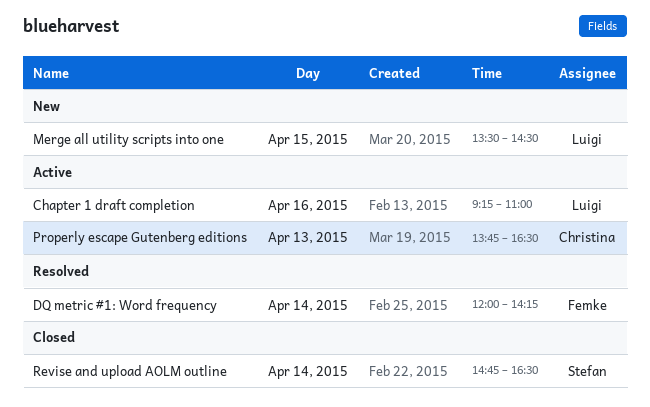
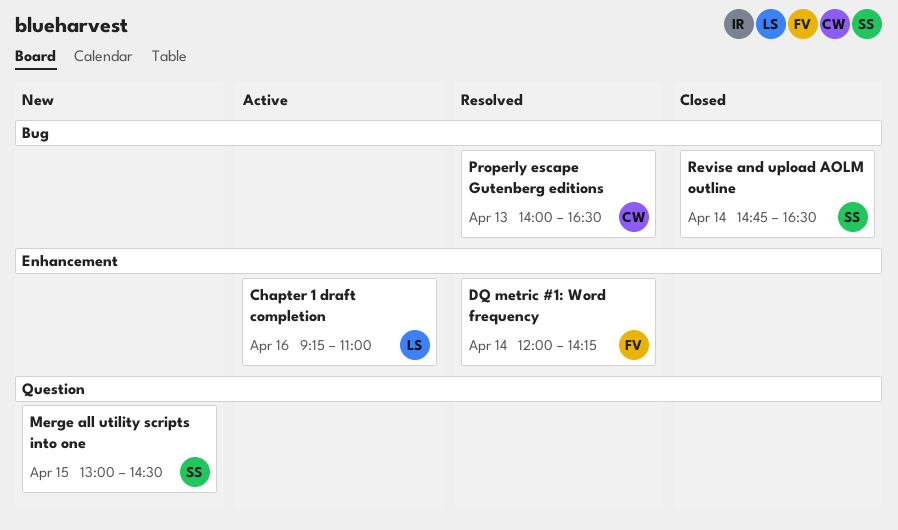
Merge all utility scripts into one, owner: Luigi -> Stefan
Merge all utility scripts into one, begins: 13:30 -> 13:00
Properly escape Gutenberg editions, status: Active -> Resolved
Properly escape Gutenberg editions, begins: 13:45 -> 14:00

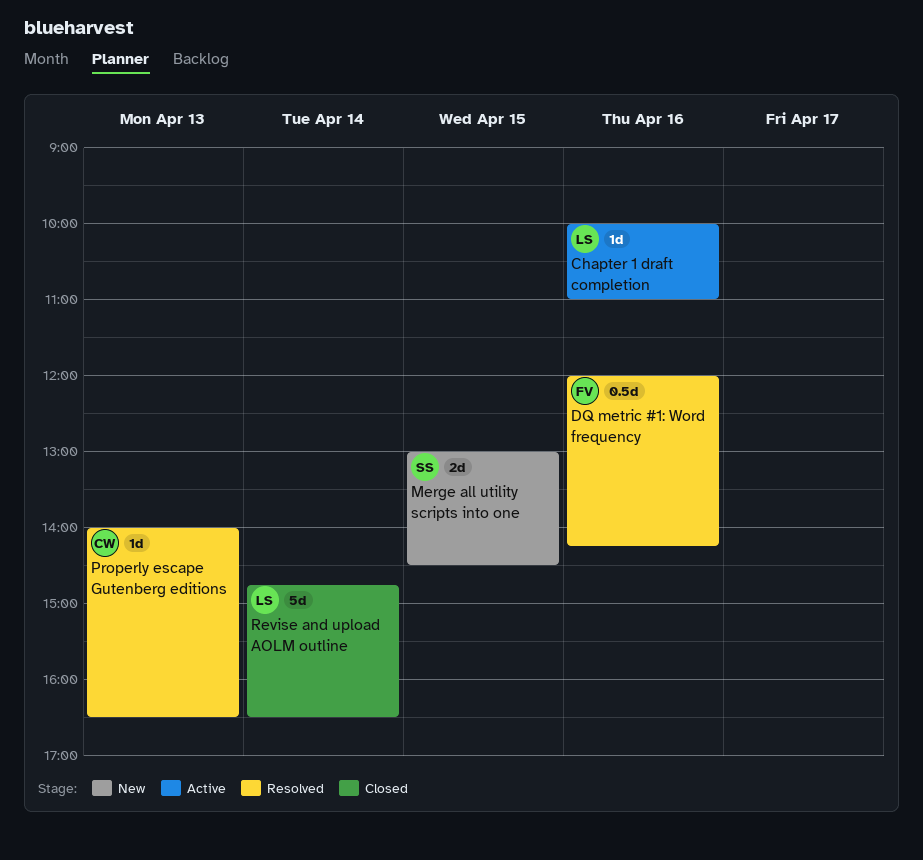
Chapter 1 draft completion, begins: 09:15 -> 10:00
DQ metric #1: Word frequency, day: Apr 14 -> Apr 16
Revise and upload AOLM outline, owner: SS -> LS

